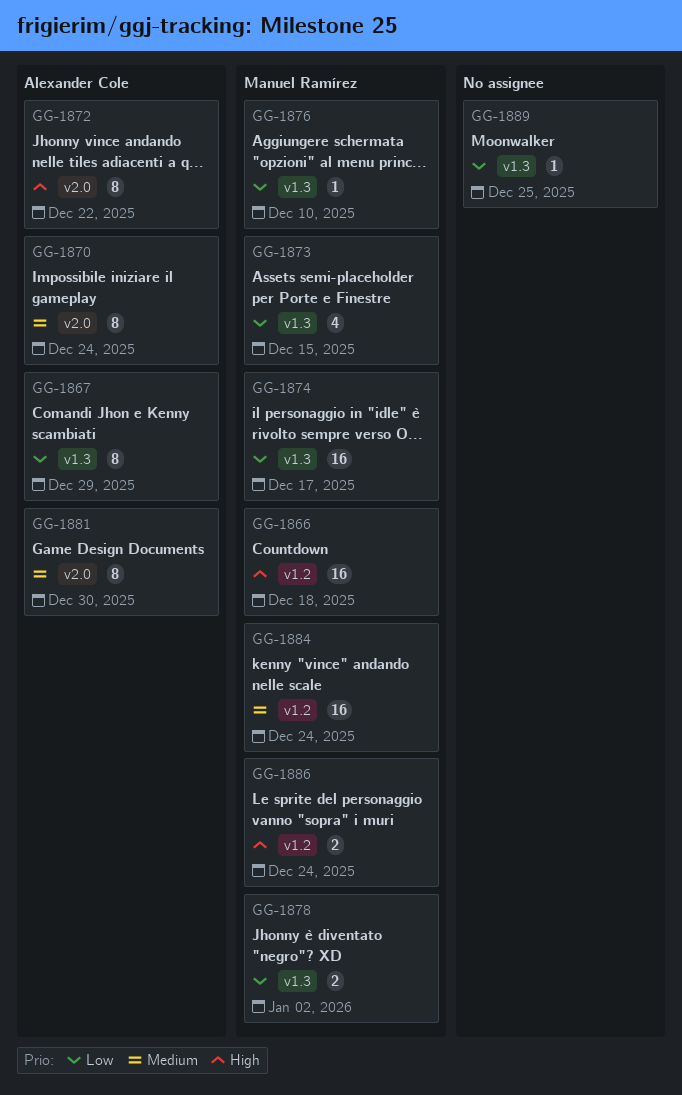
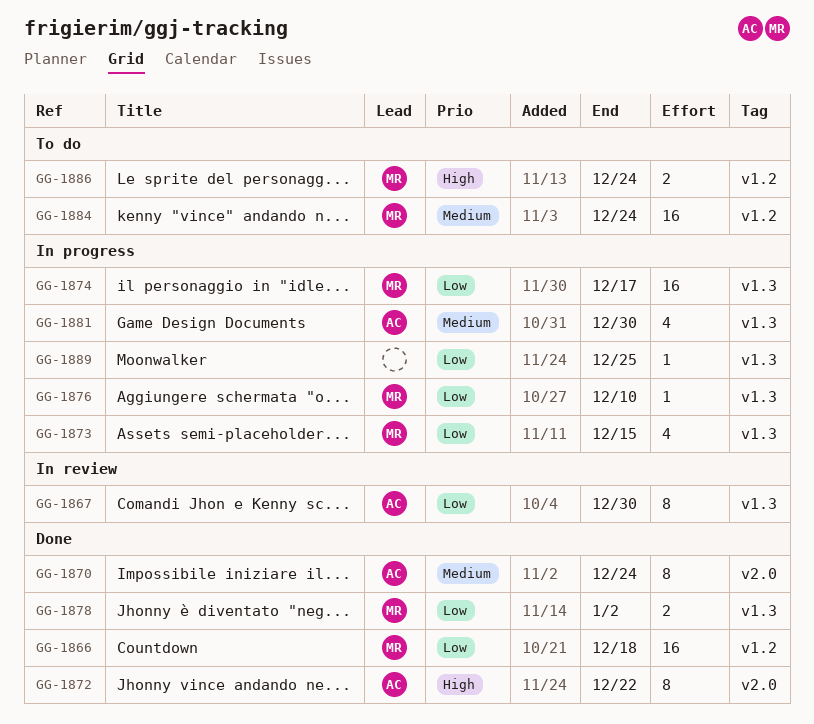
GG-1866, priority: High -> Low
GG-1867, due: Dec 29 -> Dec 30
GG-1881, label: v2.0 -> v1.3
GG-1881, estimate: 8 -> 4

